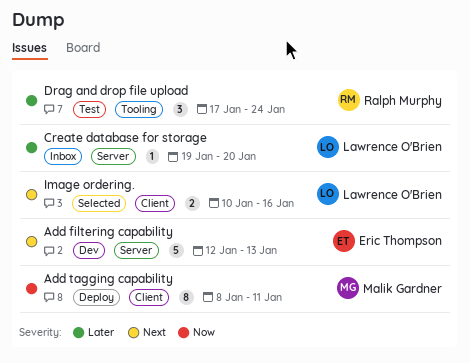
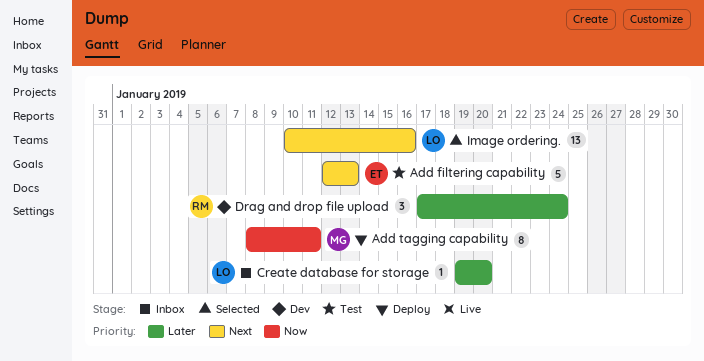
Add filtering capability, status: Dev -> Test
Drag and drop file upload, status: Test -> Dev
Image ordering., estimate: 2 -> 13

